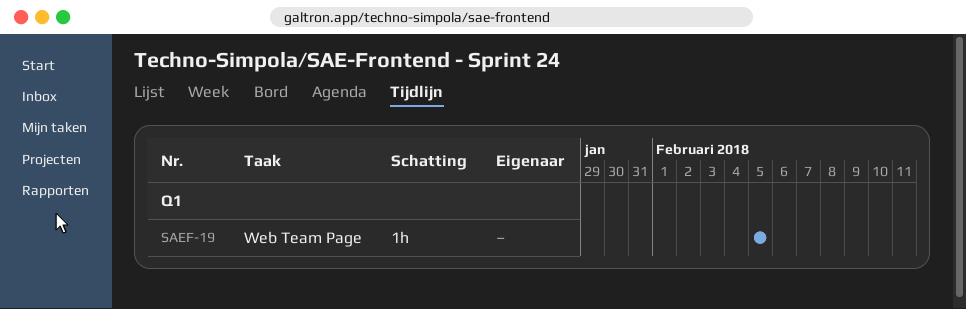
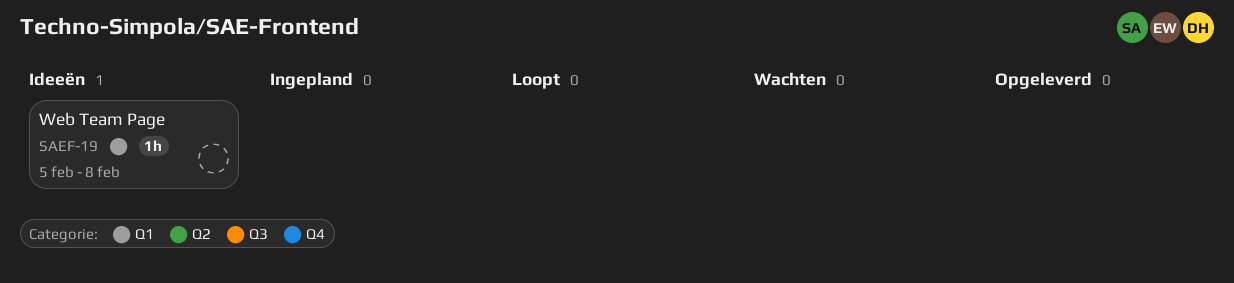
SAEF-19, due: Feb 5 -> Feb 8

